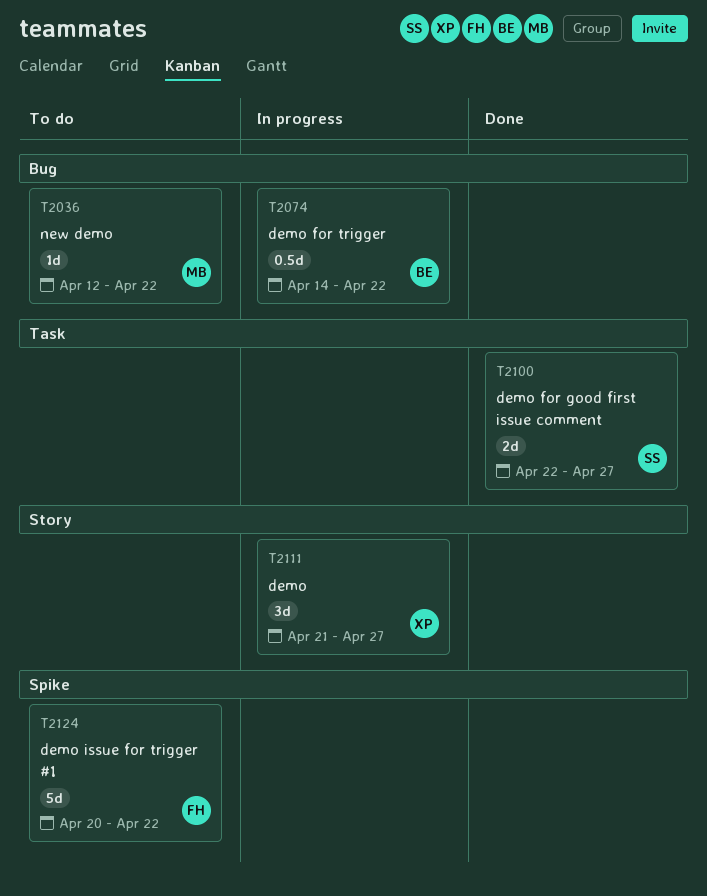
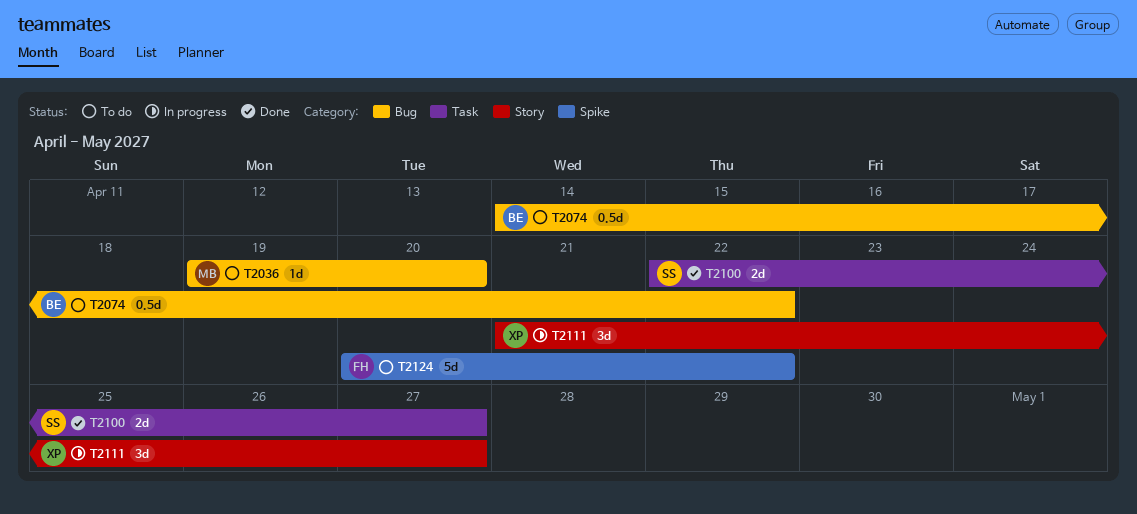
T2036, start: Apr 12 -> Apr 19
T2036, due: Apr 22 -> Apr 20
T2074, status: In progress -> To do

